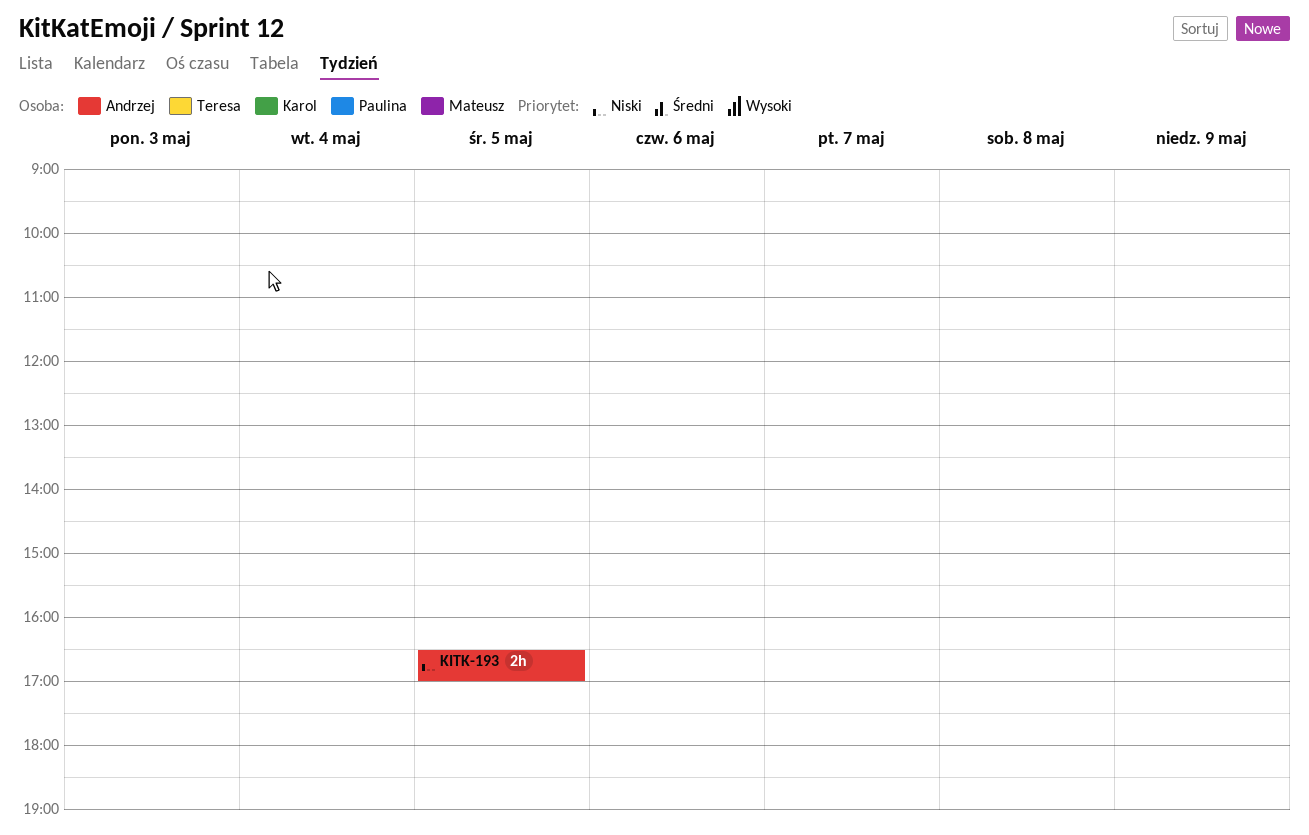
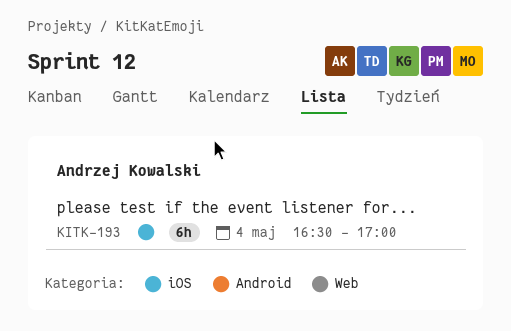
KITK-193, estimate: 2h -> 6h
KITK-193, day: May 5 -> May 4

